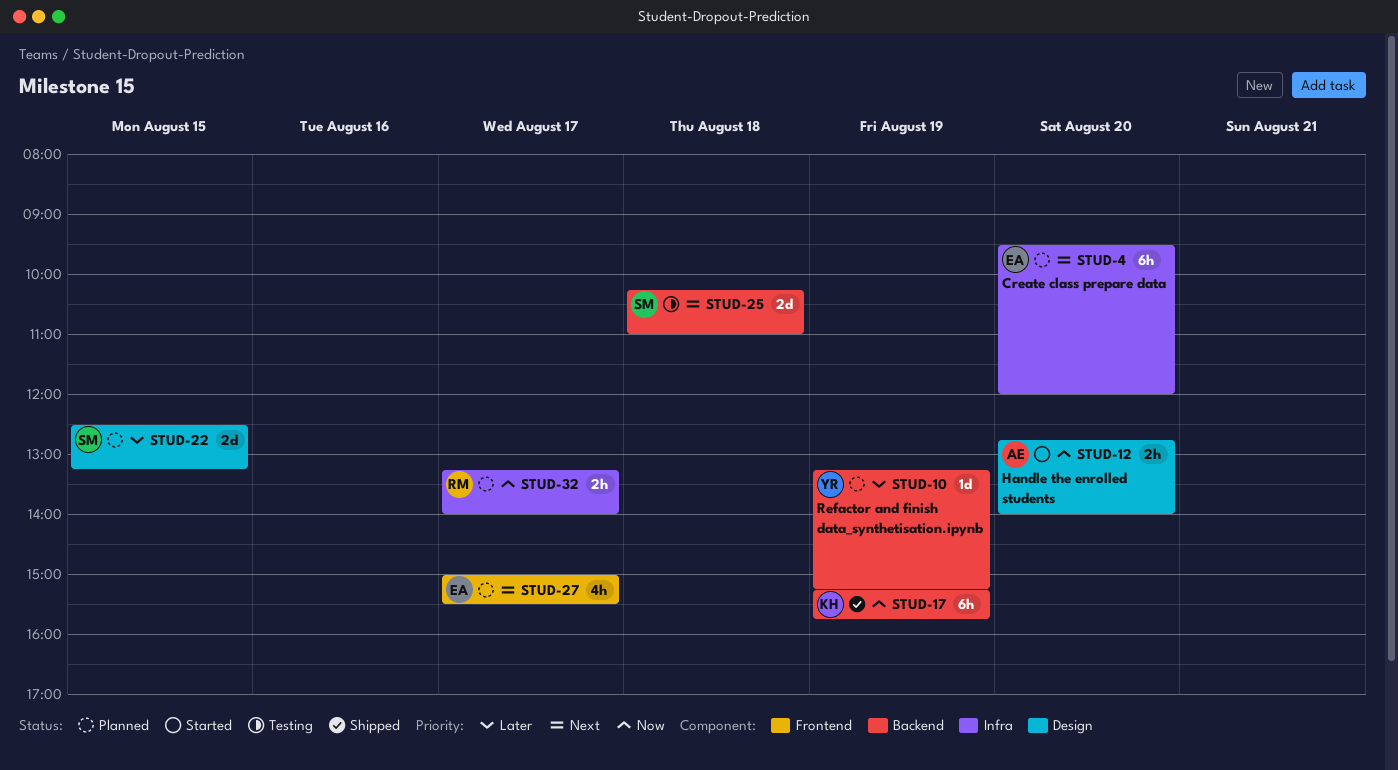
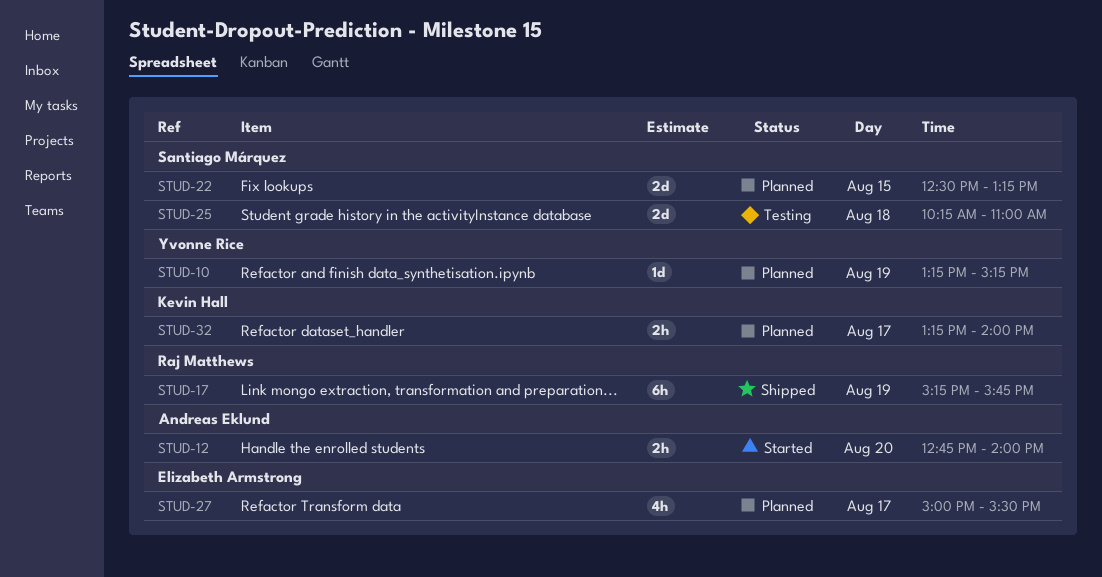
STUD-4: present -> none
STUD-17, owner: Kevin Hall -> Raj Matthews
STUD-32, owner: Raj Matthews -> Kevin Hall

